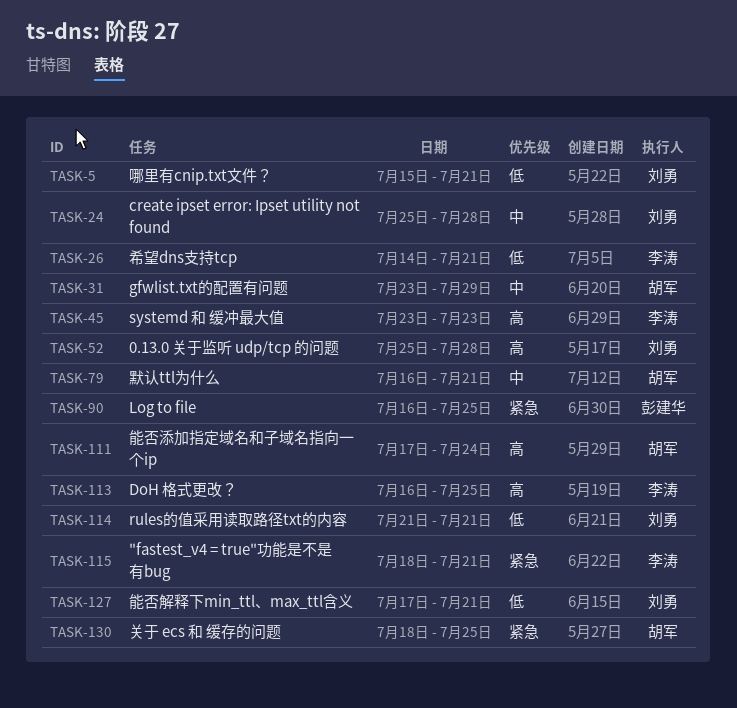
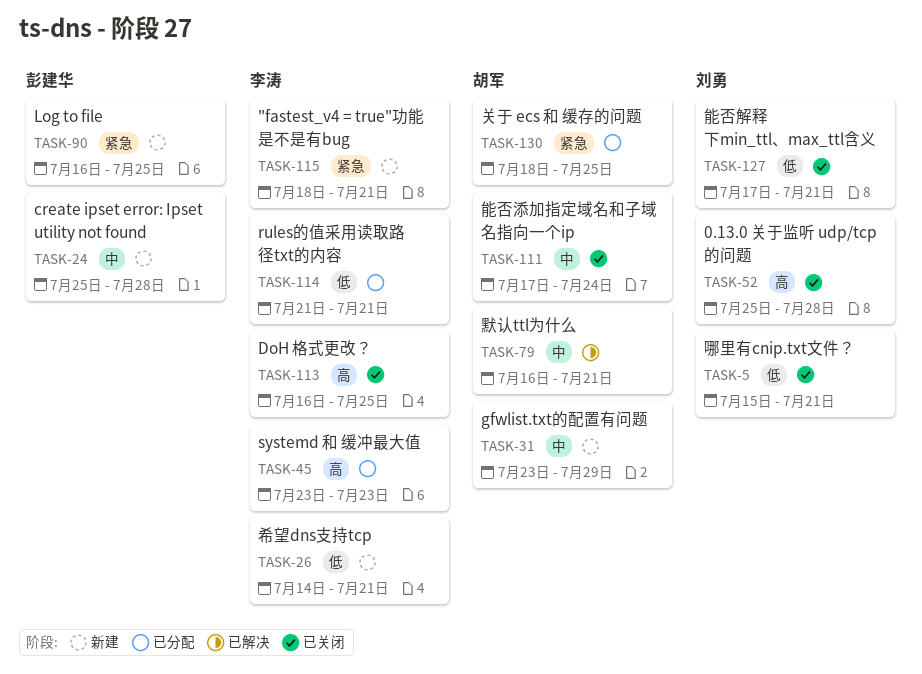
TASK-24, owner: 刘勇 -> 彭建华
TASK-111, priority: 高 -> 中
TASK-114, owner: 刘勇 -> 李涛

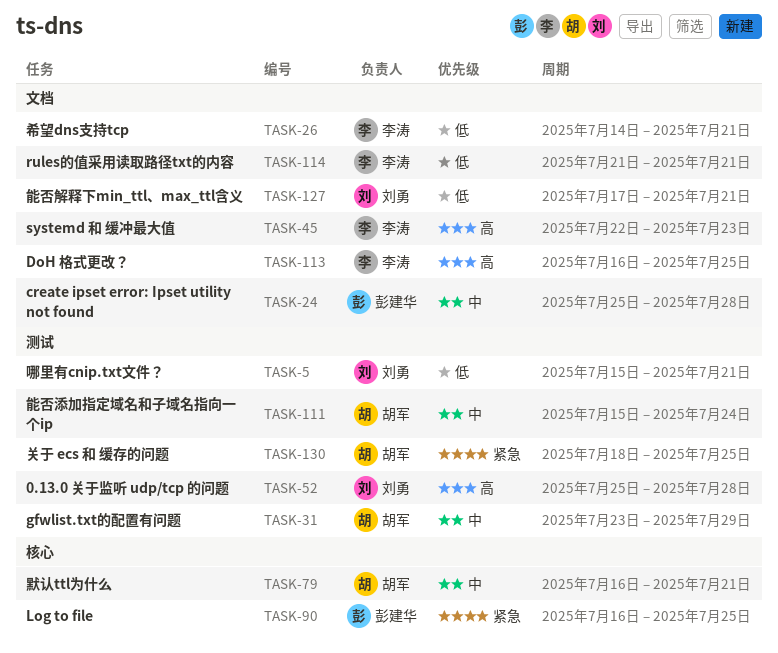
TASK-45, start: Jul 23 -> Jul 22
TASK-111, start: Jul 17 -> Jul 15
TASK-115: present -> none

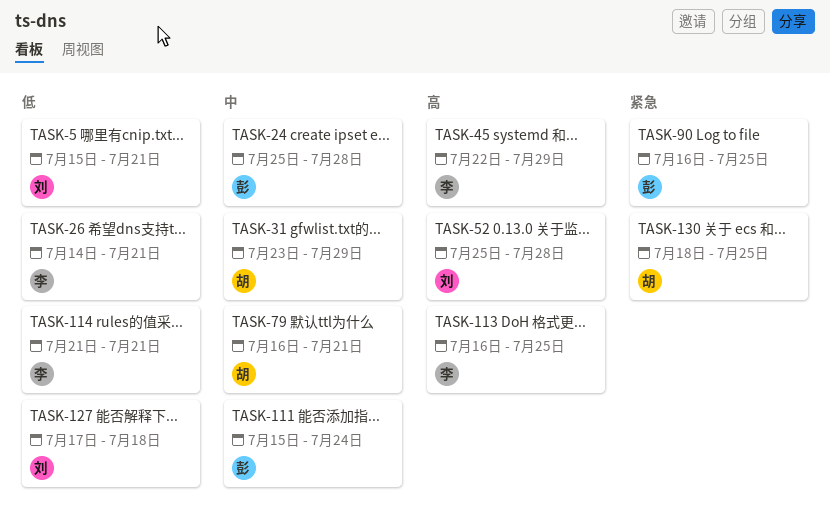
TASK-45, due: Jul 23 -> Jul 29
TASK-111, owner: 胡军 -> 彭建华
TASK-127, due: Jul 21 -> Jul 18

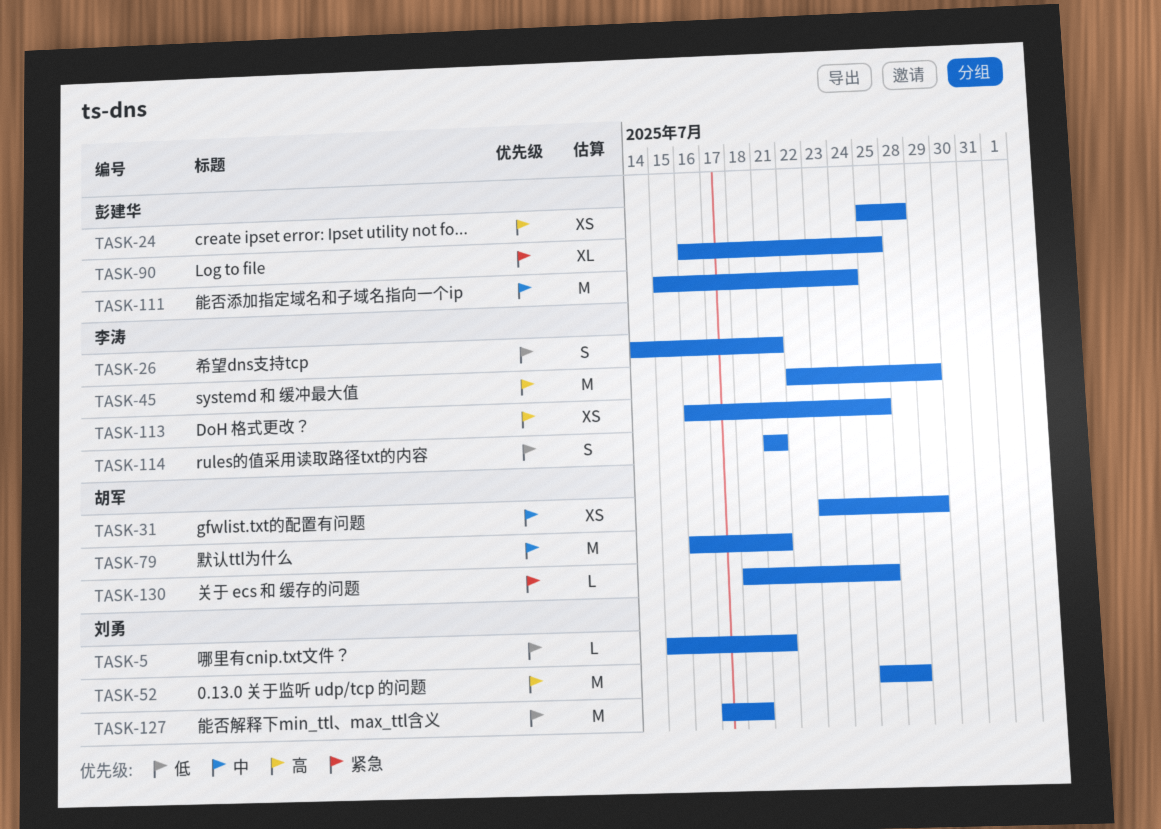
TASK-24, priority: 中 -> 高

